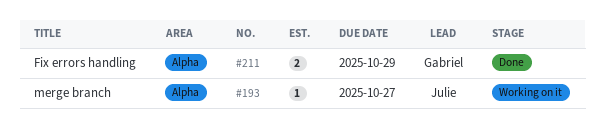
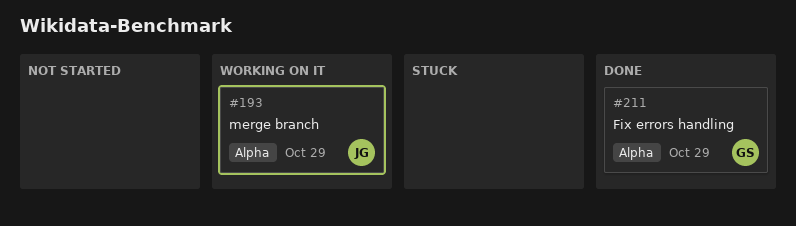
#193, due: Oct 27 -> Oct 29

